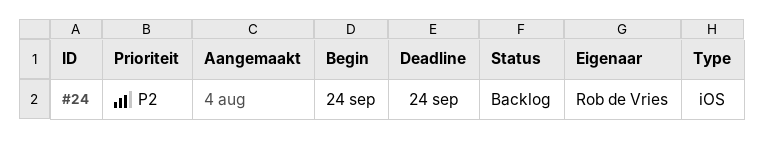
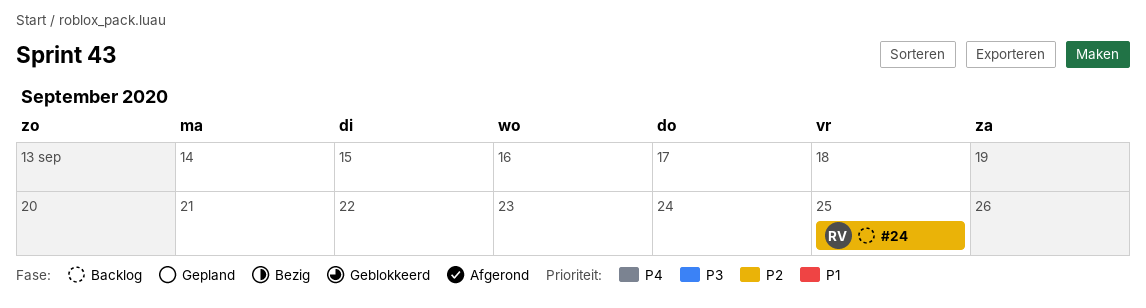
#24, start: Sep 24 -> Sep 25
#24, due: Sep 24 -> Sep 25

